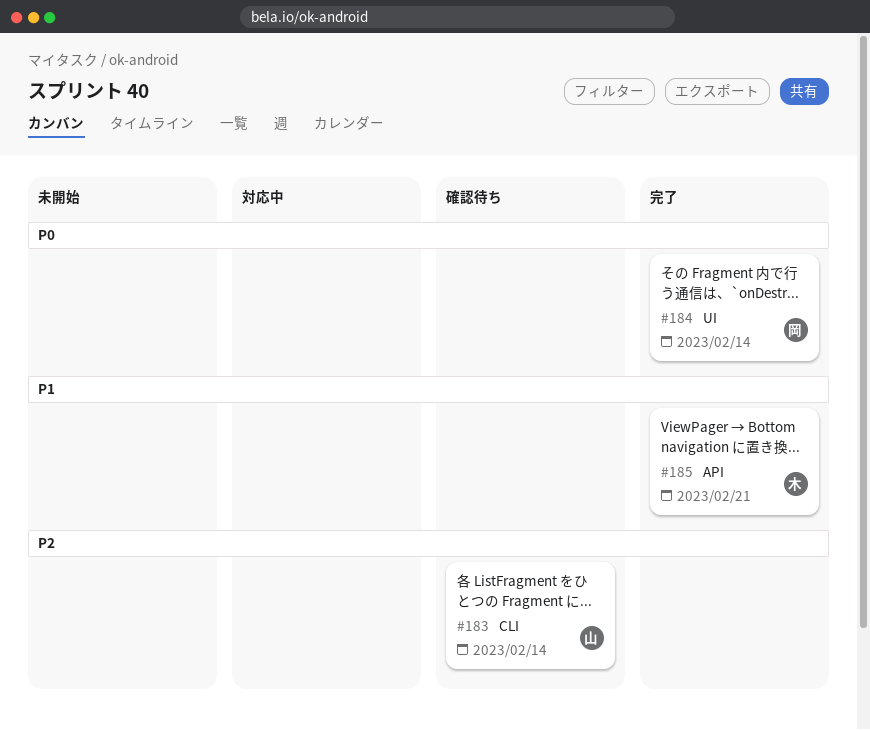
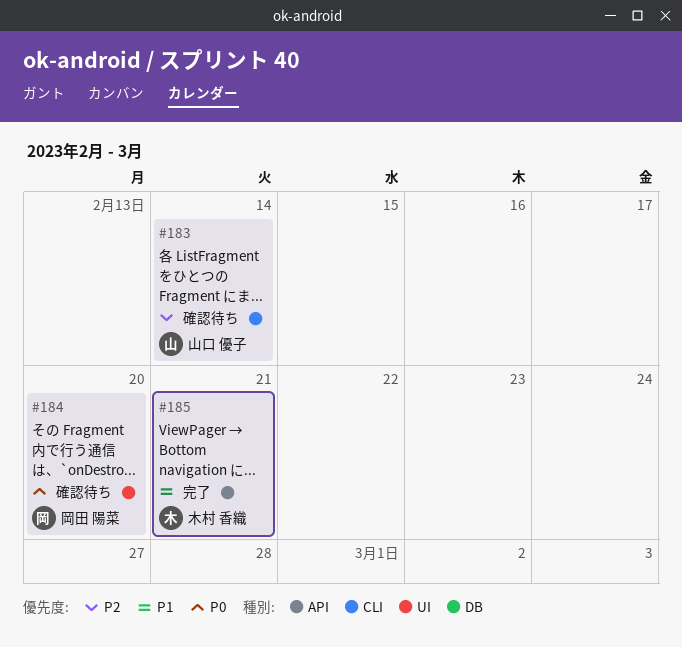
#184, status: 完了 -> 確認待ち
#184, due: Feb 14 -> Feb 20

